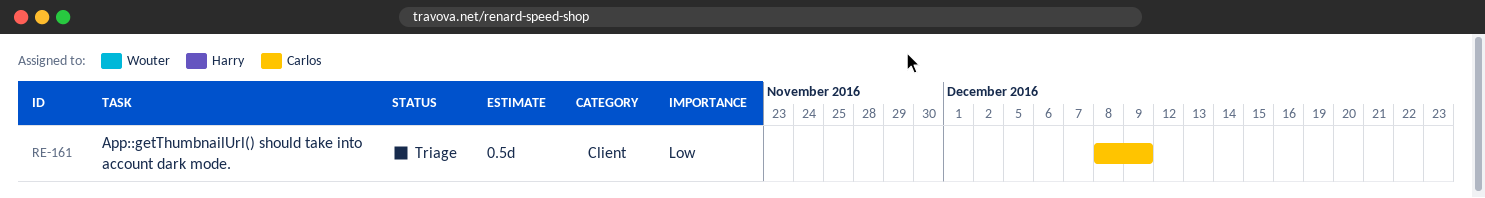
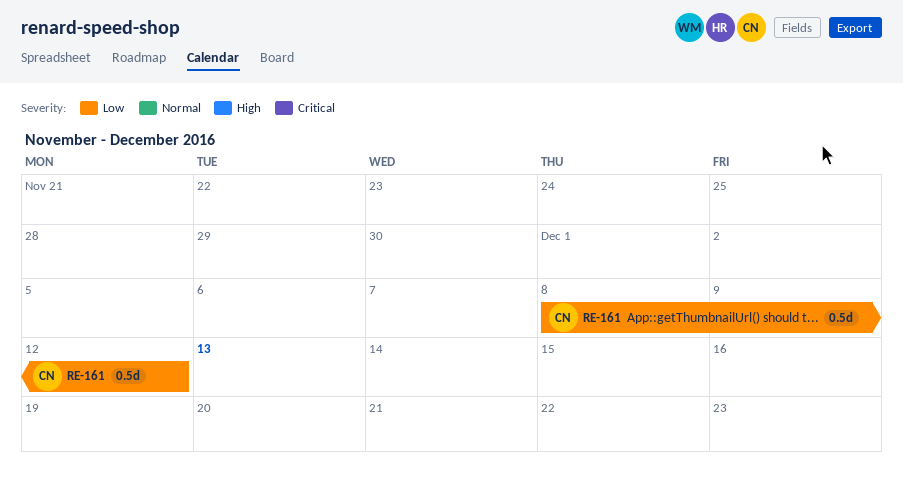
RE-161, due: Dec 9 -> Dec 12

